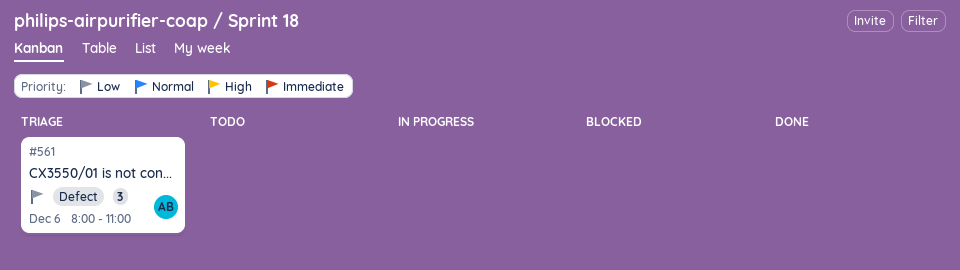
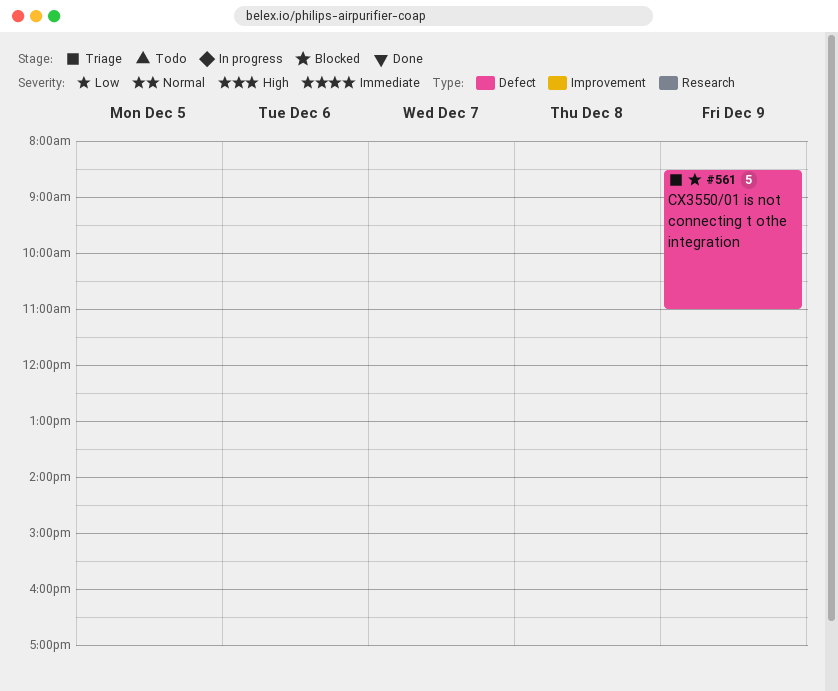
#561, estimate: 3 -> 5
#561, day: Dec 6 -> Dec 9
#561, begins: 08:00 -> 08:30

